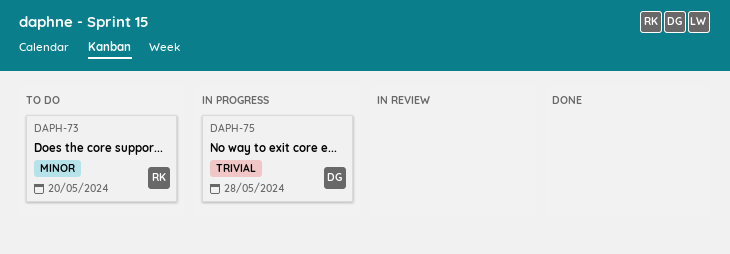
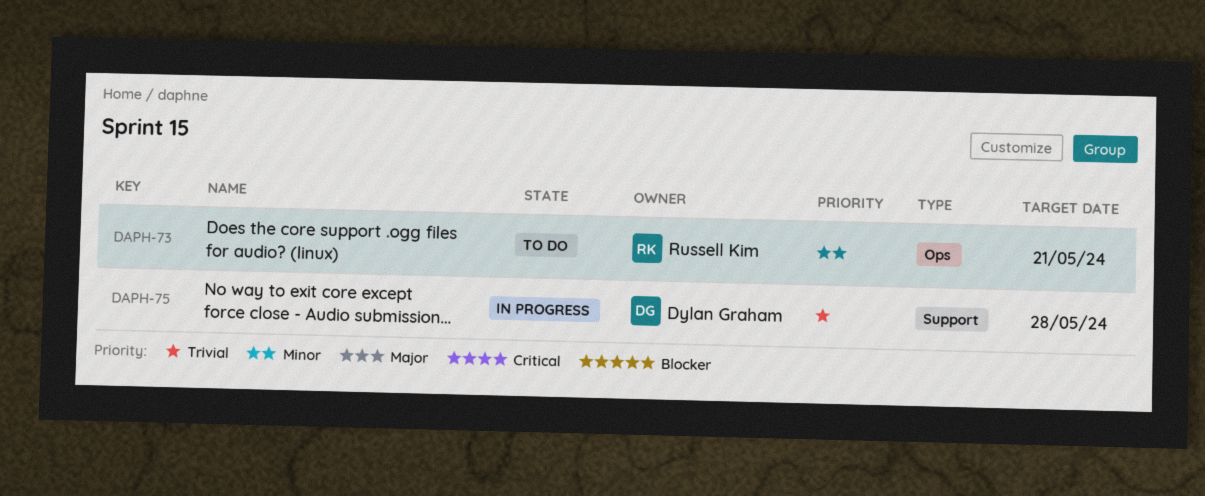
DAPH-73, due: May 20 -> May 21

